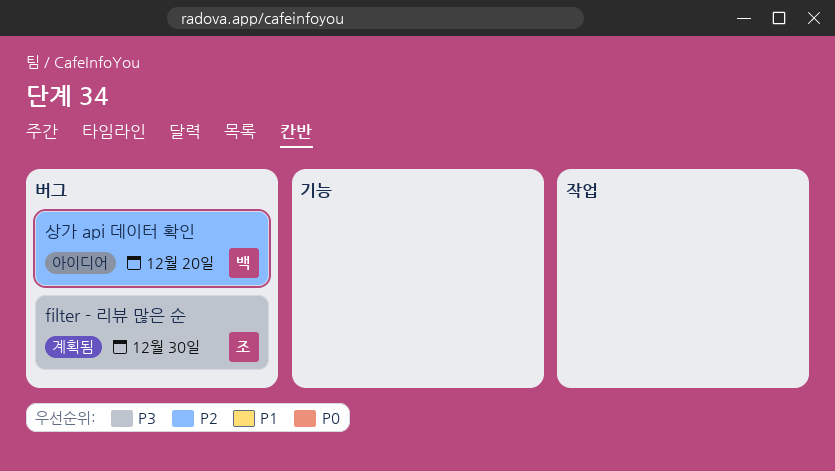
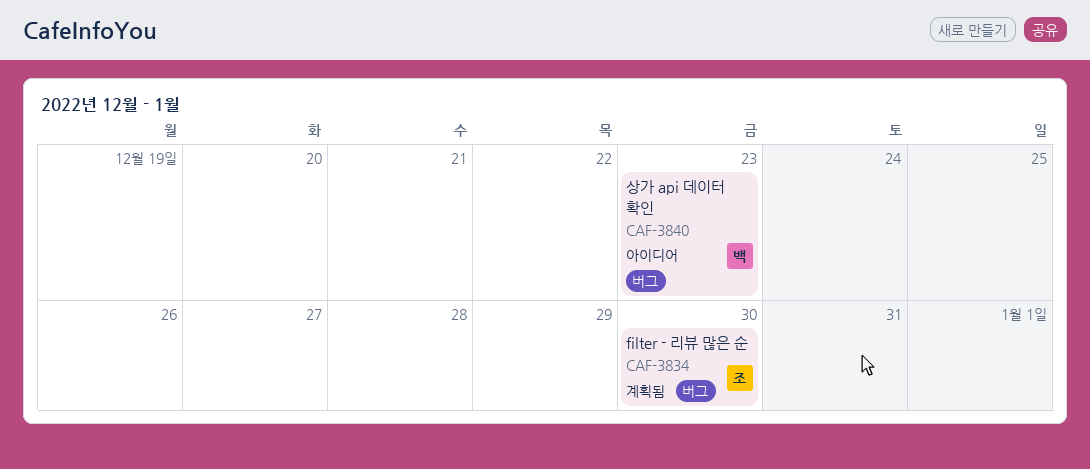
상가 api 데이터 확인, due: Dec 20 -> Dec 23

